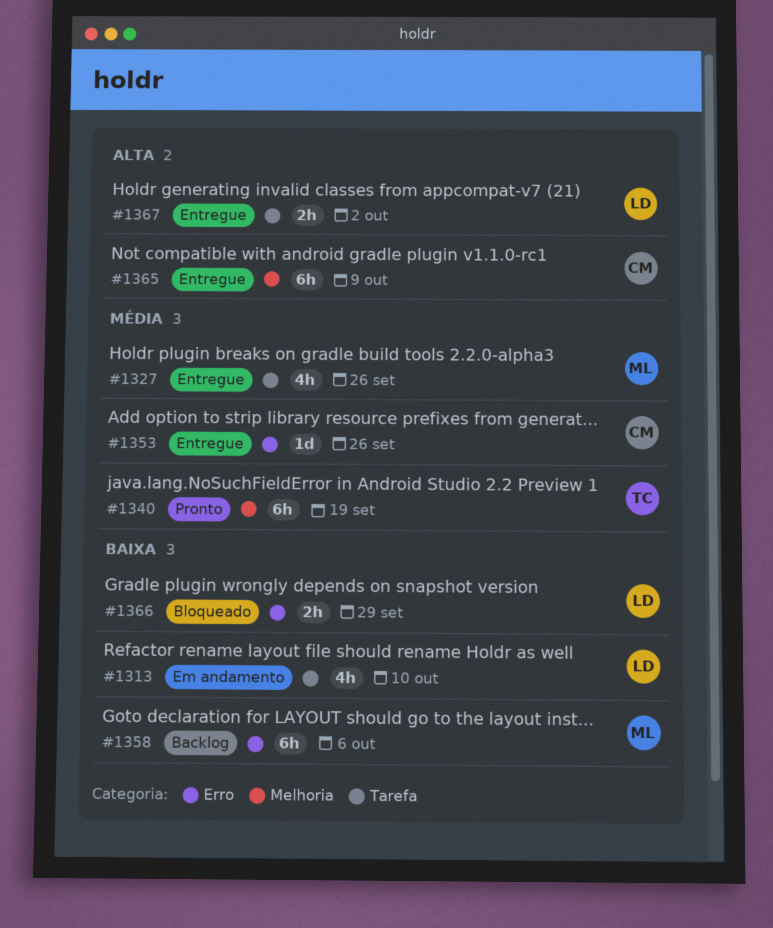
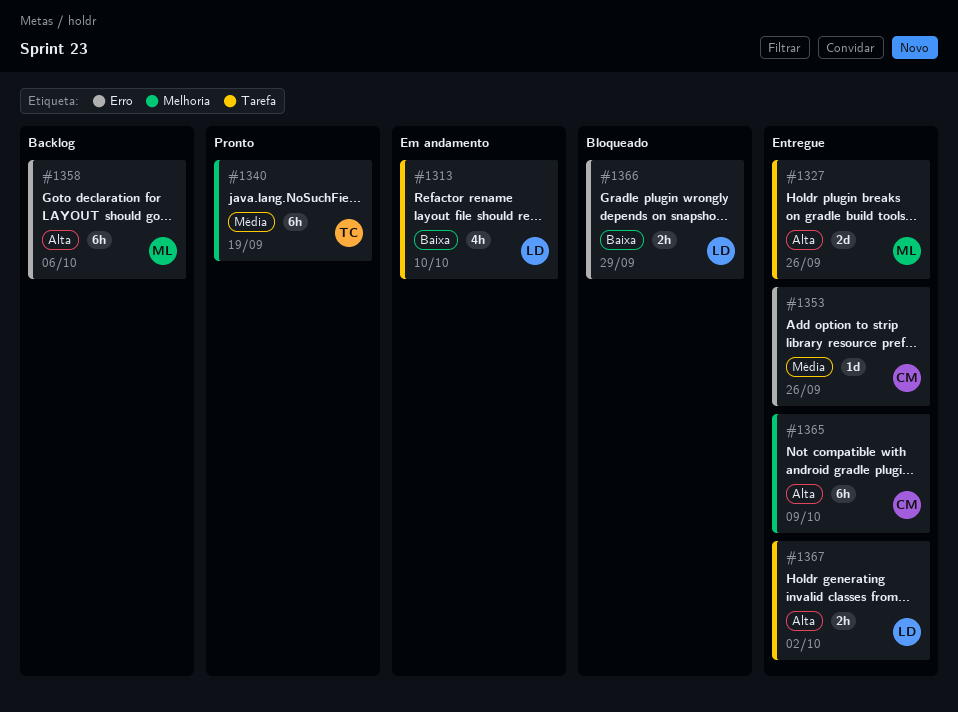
#1327, priority: Média -> Alta
#1327, estimate: 4h -> 2d
#1358, priority: Baixa -> Alta

